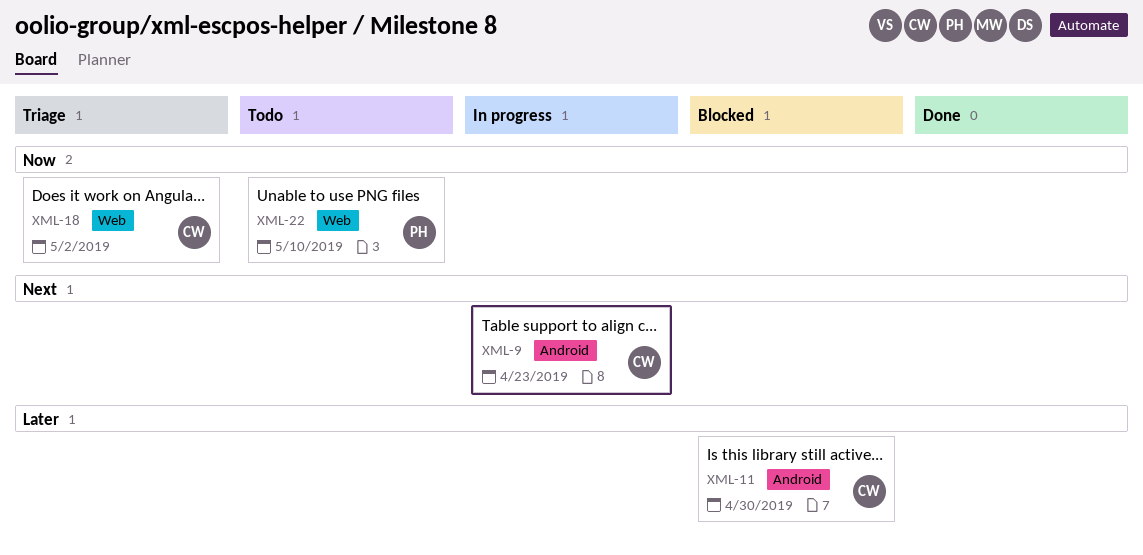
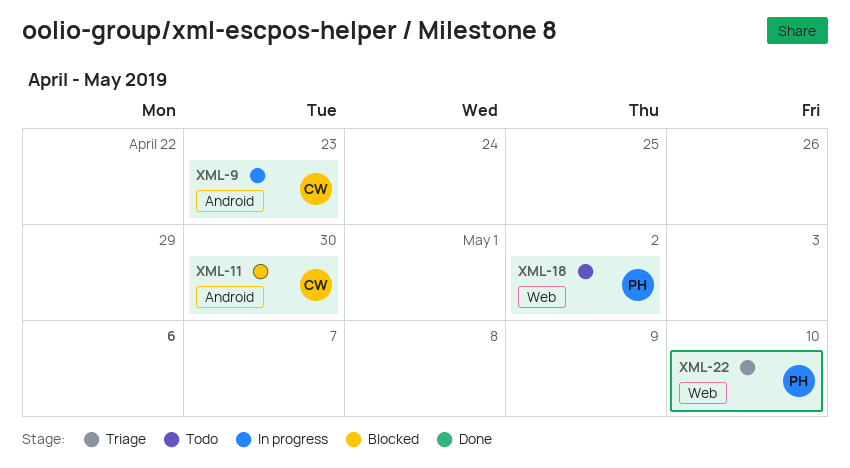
XML-18, status: Triage -> Todo
XML-18, owner: CW -> PH
XML-22, status: Todo -> Triage

